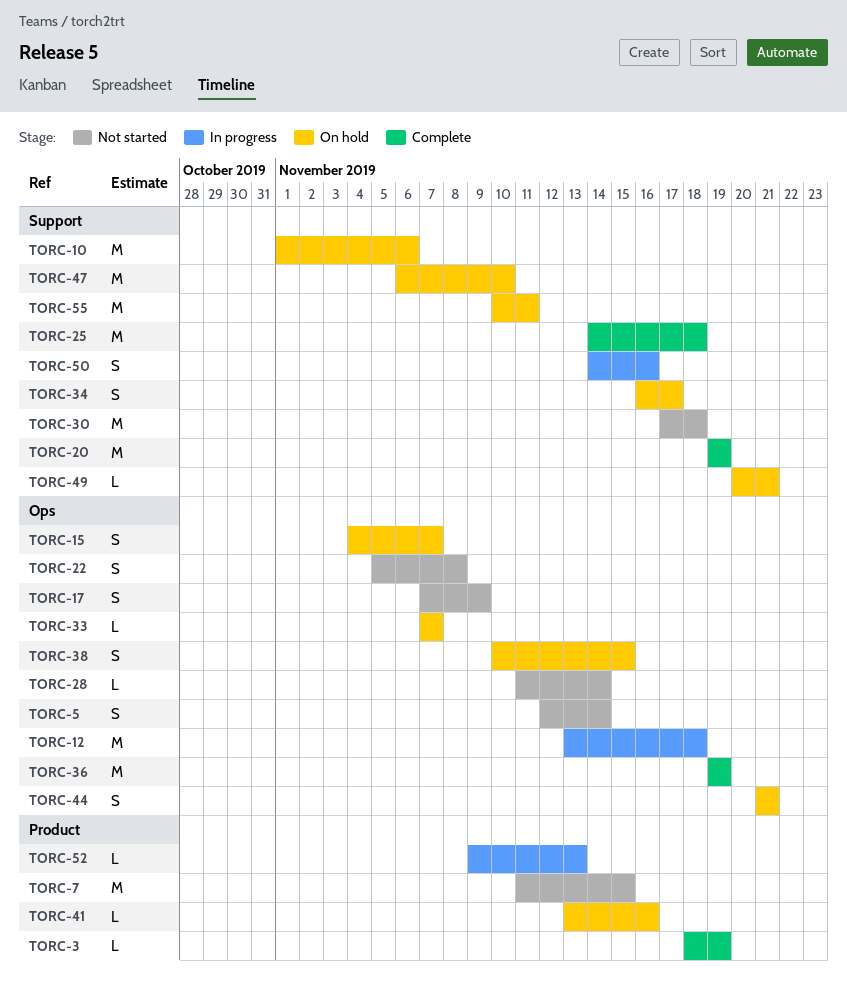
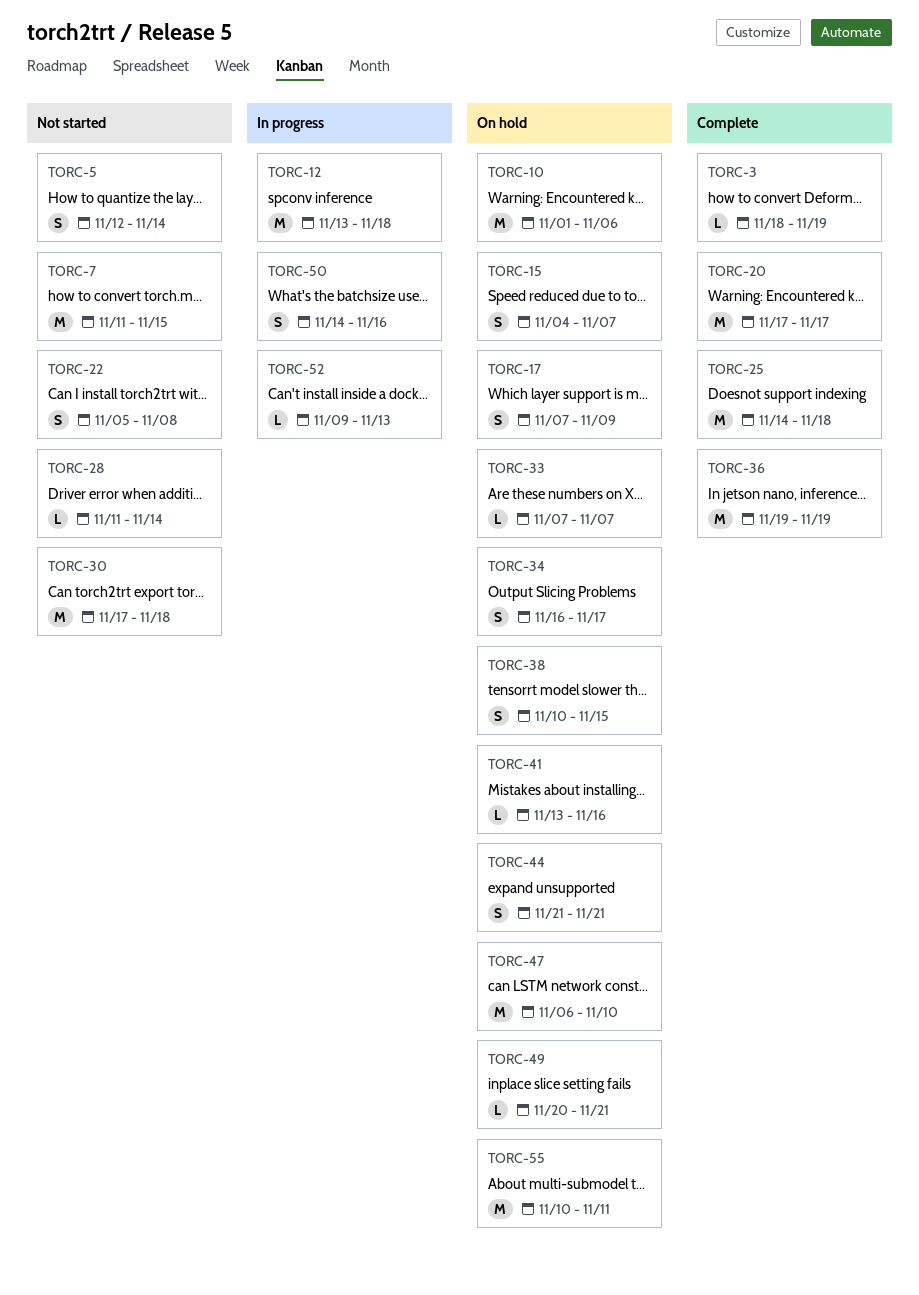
TORC-17, status: Not started -> On hold
TORC-20, start: Nov 19 -> Nov 17
TORC-20, due: Nov 19 -> Nov 17

